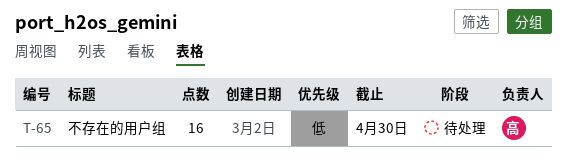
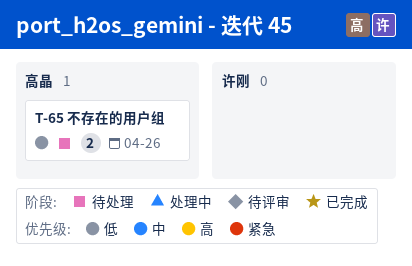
T-65, estimate: 16 -> 2
T-65, due: Apr 30 -> Apr 26

